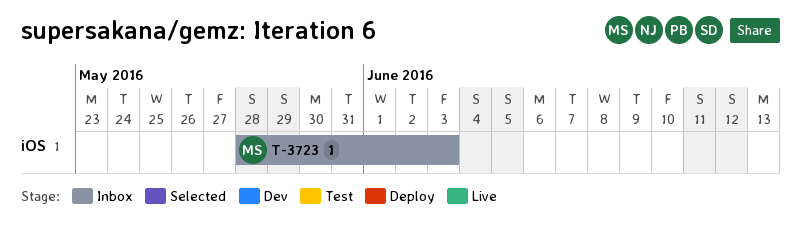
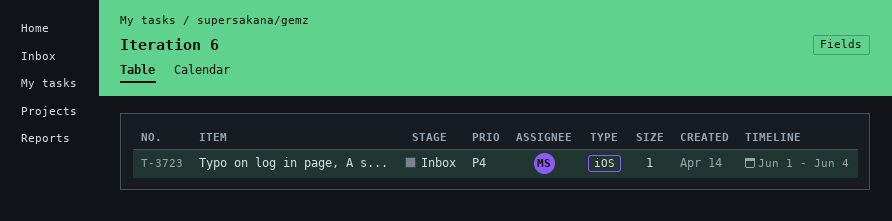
T-3723, start: May 28 -> Jun 1
T-3723, due: Jun 3 -> Jun 4

